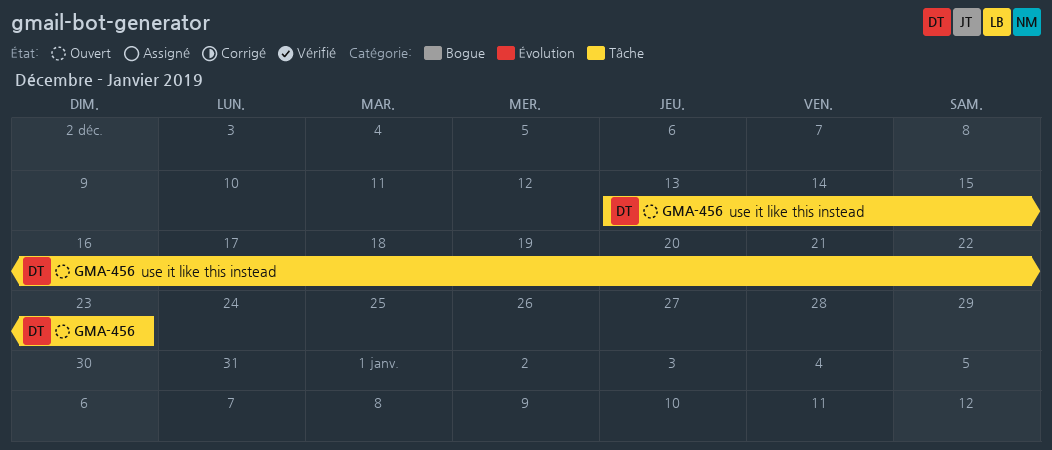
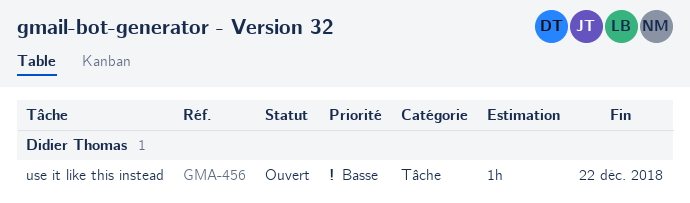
GMA-456, due: Dec 23 -> Dec 22

